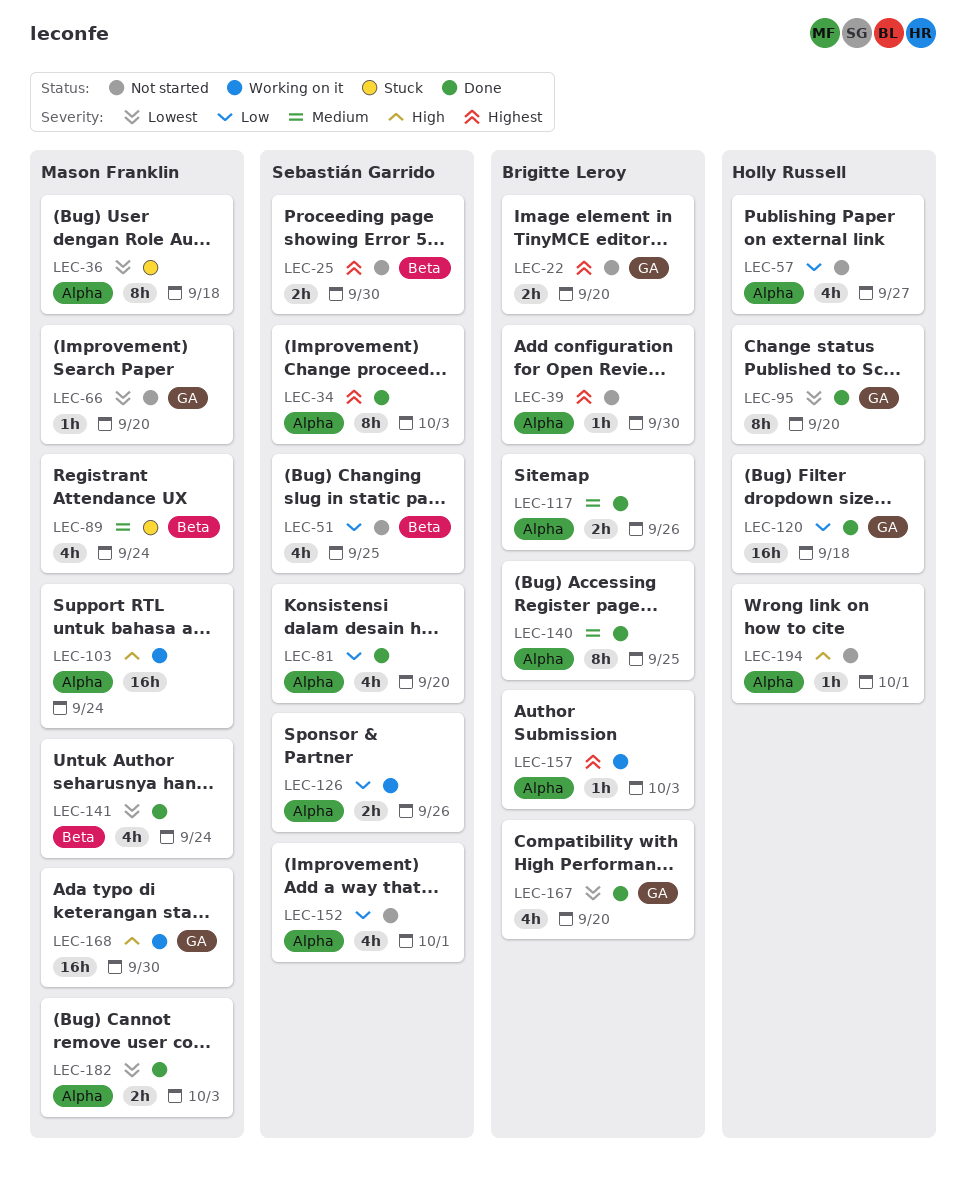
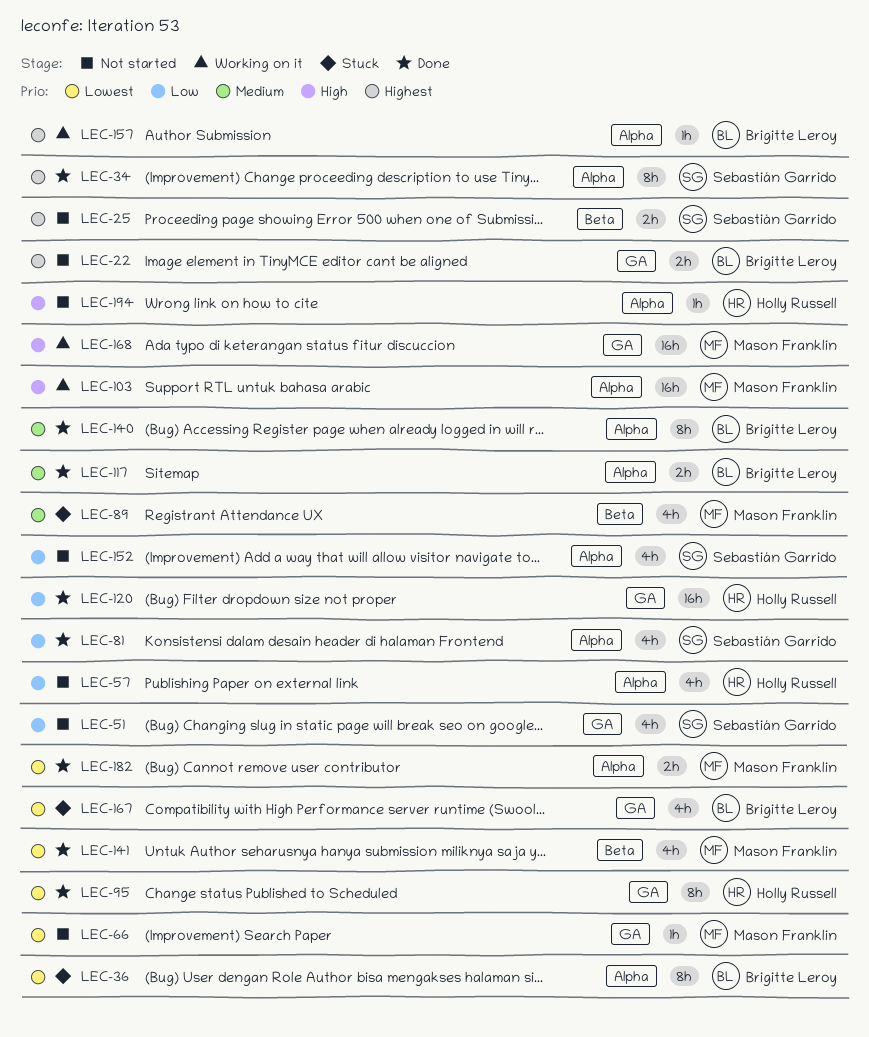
LEC-36, owner: Mason Franklin -> Brigitte Leroy
LEC-39: present -> none
LEC-51, label: Beta -> GA
LEC-126: present -> none
LEC-167, status: Done -> Stuck

